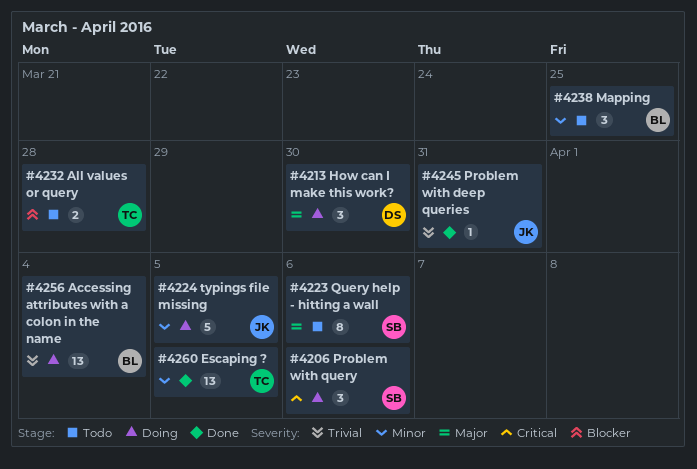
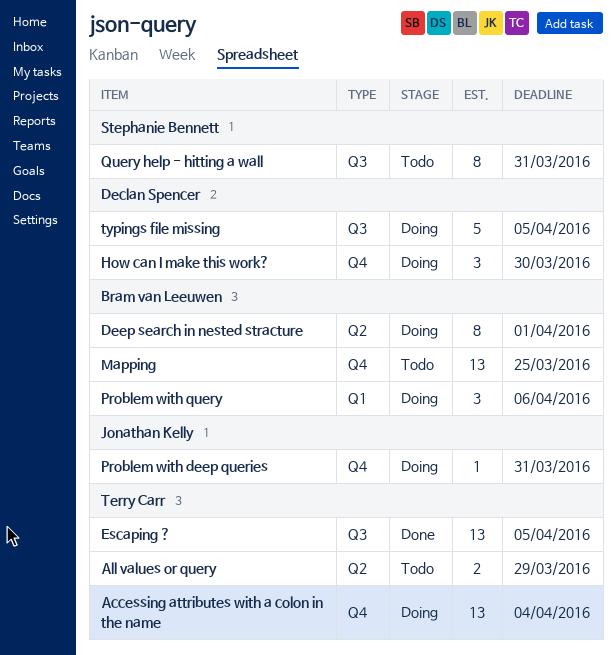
Accessing attributes with a colon in the name, owner: Bram van Leeuwen -> Terry Carr
All values or query, due: Mar 28 -> Mar 29
Deep search in nested stracture: none -> present
Mapping, estimate: 3 -> 13
Problem with deep queries, status: Done -> Doing
Problem with query, owner: Stephanie Bennett -> Bram van Leeuwen
Query help - hitting a wall, due: Apr 6 -> Mar 31
typings file missing, owner: Jonathan Kelly -> Declan Spencer

